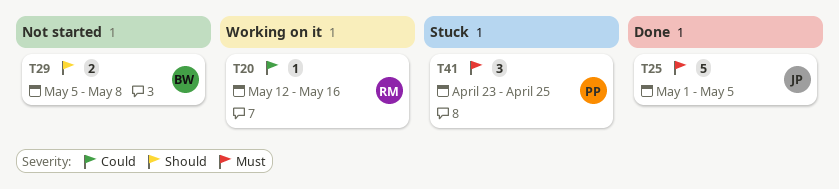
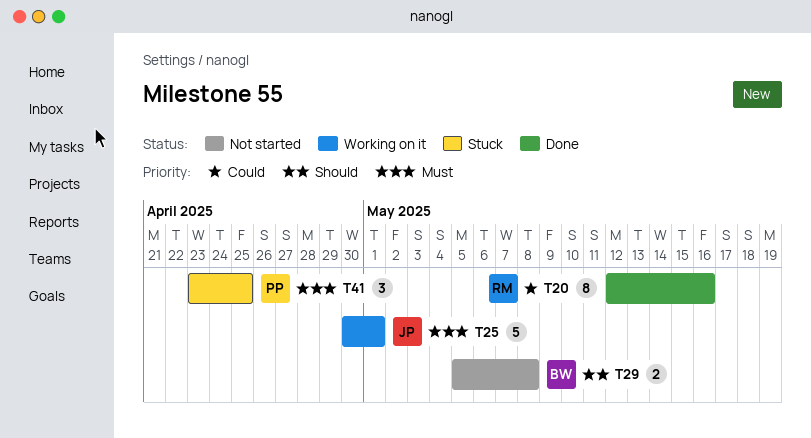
T20, status: Working on it -> Done
T20, estimate: 1 -> 8
T25, status: Done -> Working on it
T25, start: May 1 -> Apr 30
T25, due: May 5 -> May 1

